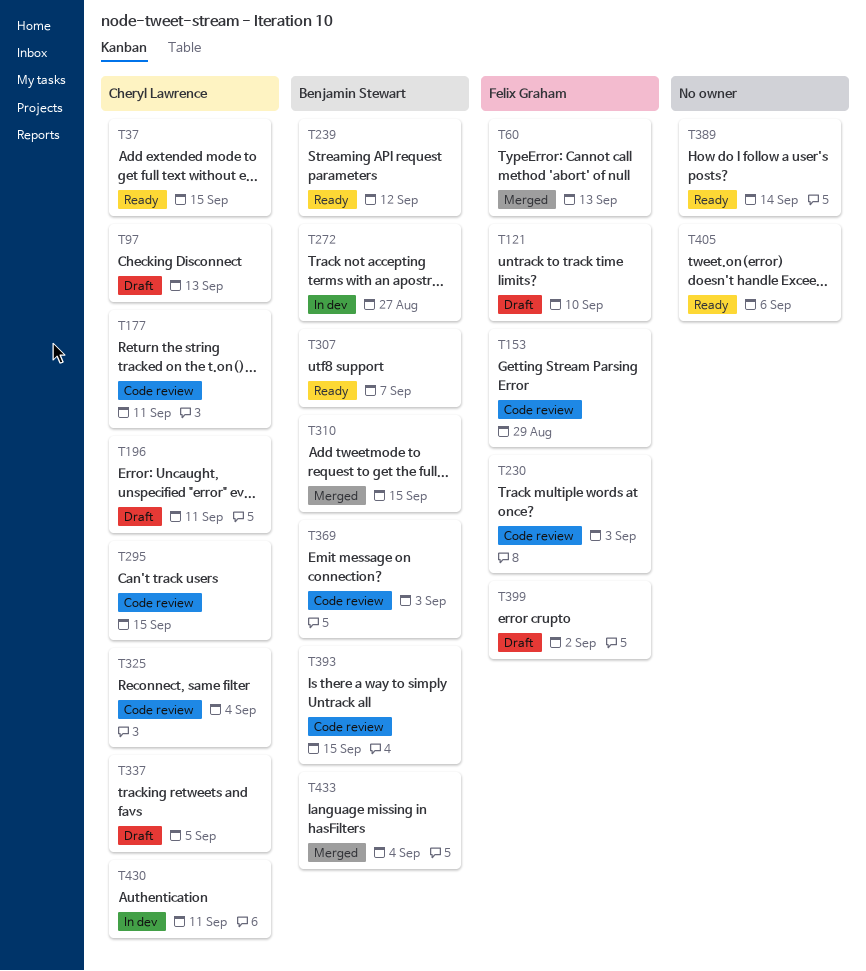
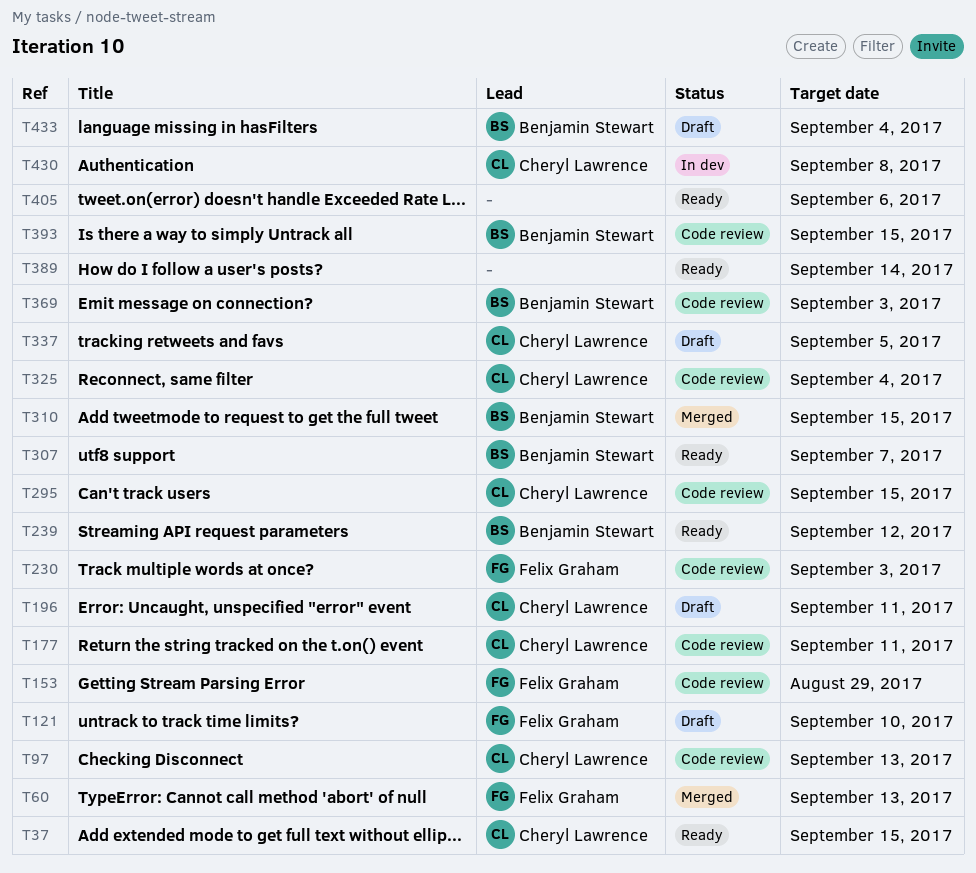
T97, status: Draft -> Code review
T272: present -> none
T399: present -> none
T430, due: Sep 11 -> Sep 8
T433, status: Merged -> Draft

